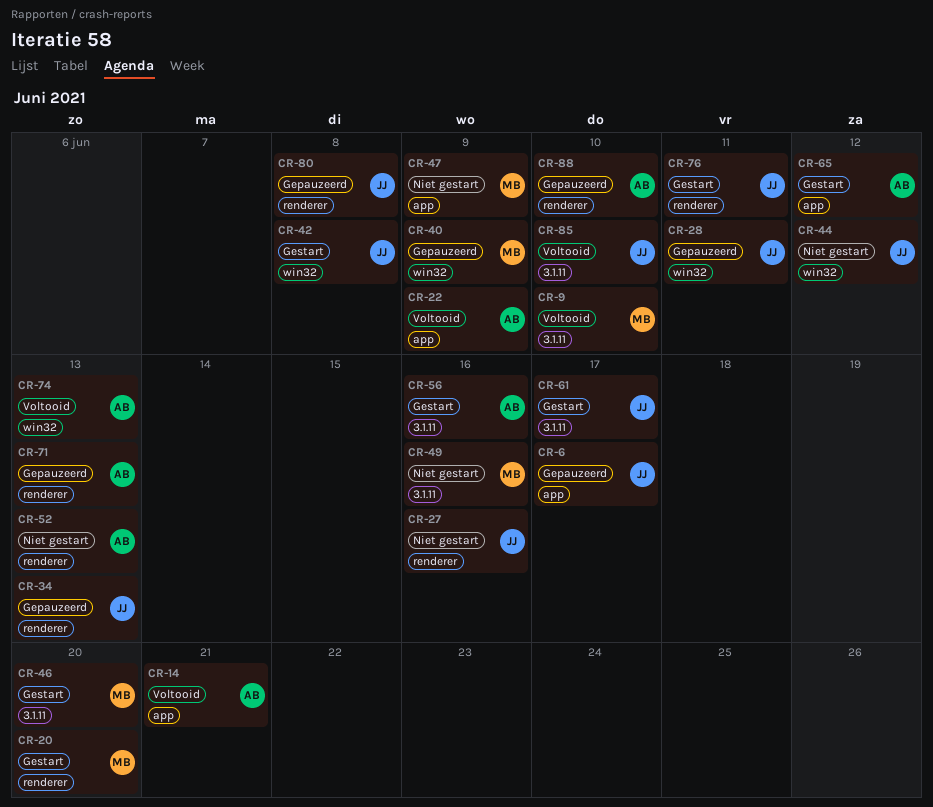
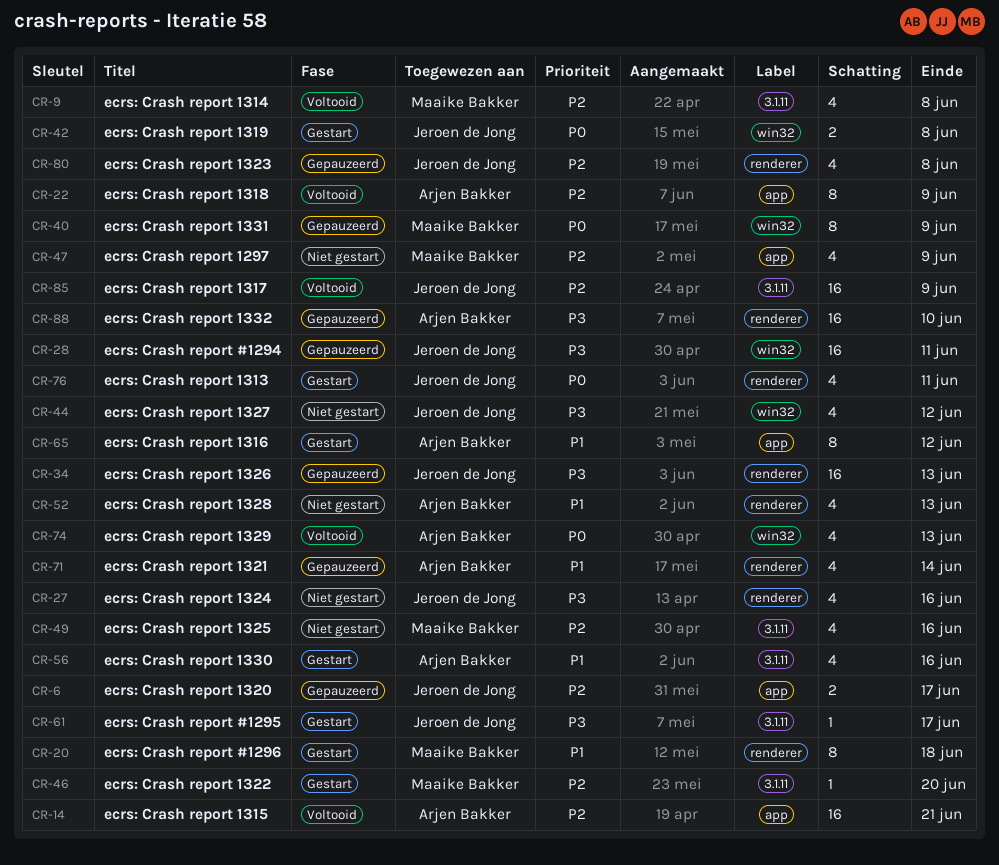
CR-9, due: Jun 10 -> Jun 8
CR-20, due: Jun 20 -> Jun 18
CR-71, due: Jun 13 -> Jun 14
CR-85, due: Jun 10 -> Jun 9

